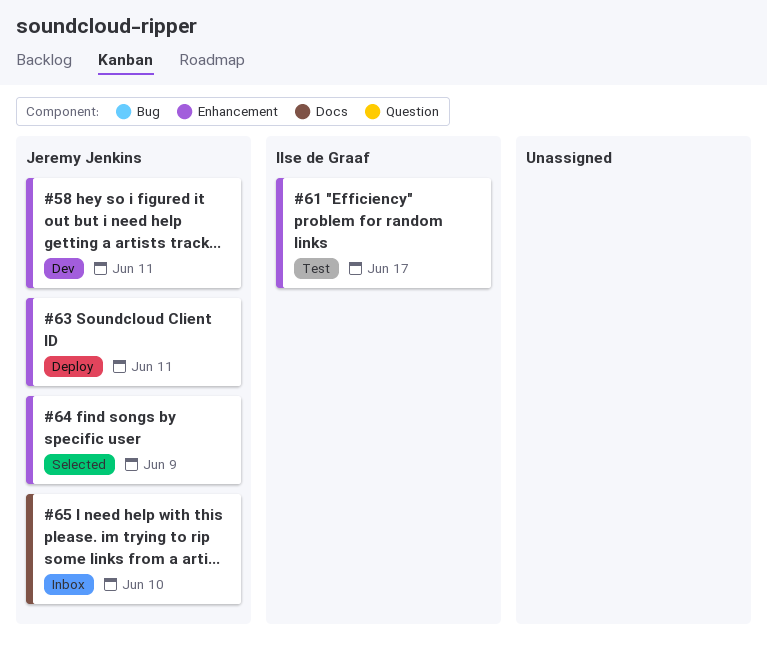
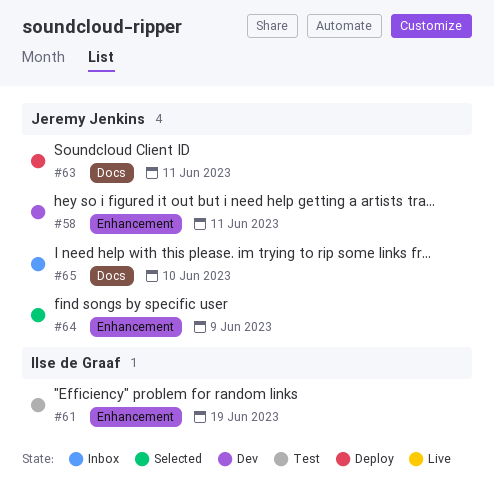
#61, due: Jun 17 -> Jun 19
#63, label: Enhancement -> Docs

